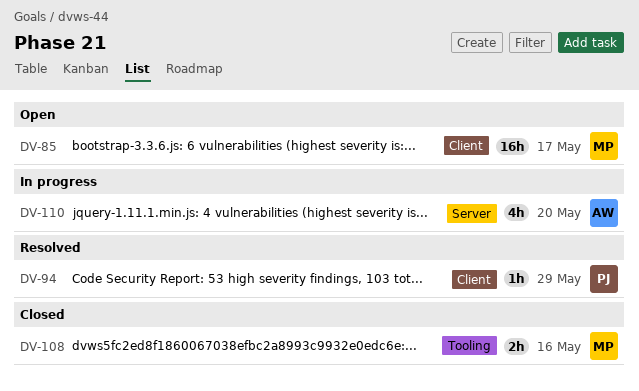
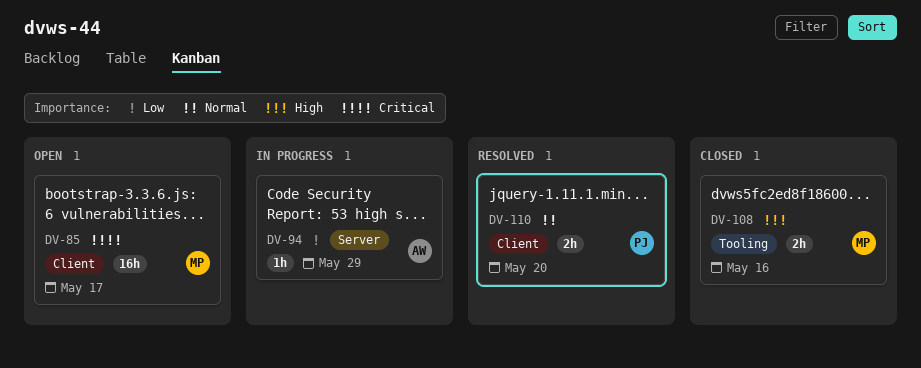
DV-94, status: Resolved -> In progress
DV-94, owner: PJ -> AW
DV-94, label: Client -> Server
DV-110, status: In progress -> Resolved
DV-110, owner: AW -> PJ
DV-110, label: Server -> Client
DV-110, estimate: 4h -> 2h

